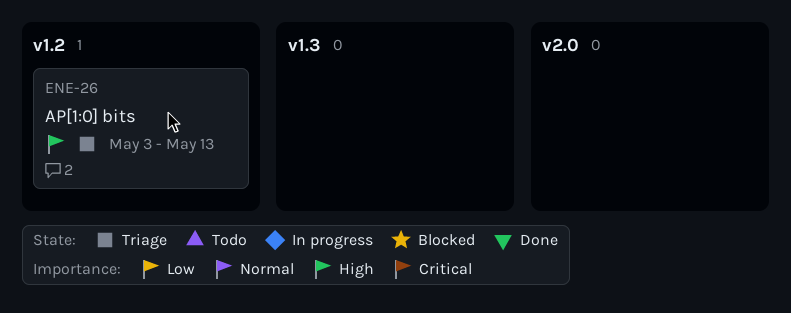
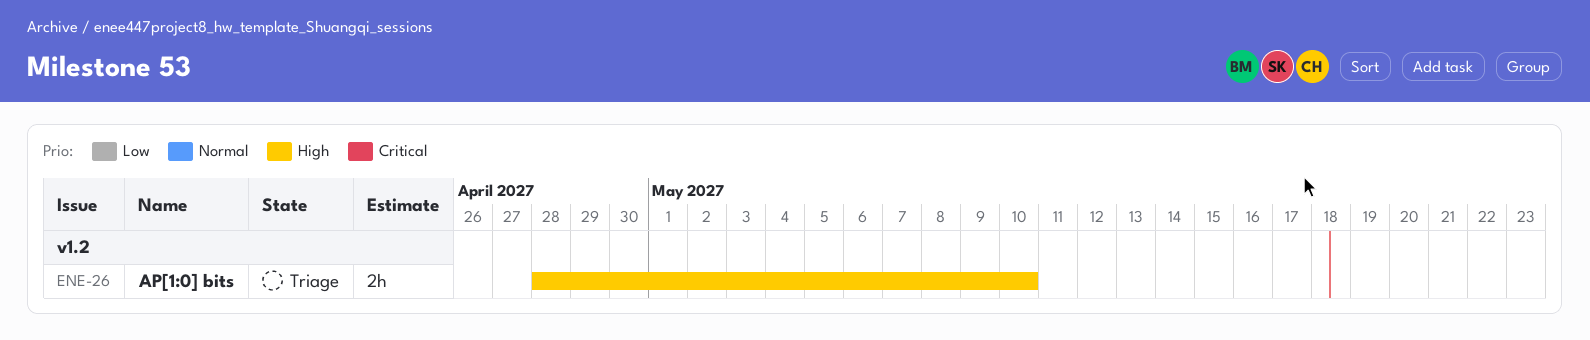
ENE-26, start: May 3 -> Apr 28
ENE-26, due: May 13 -> May 10

